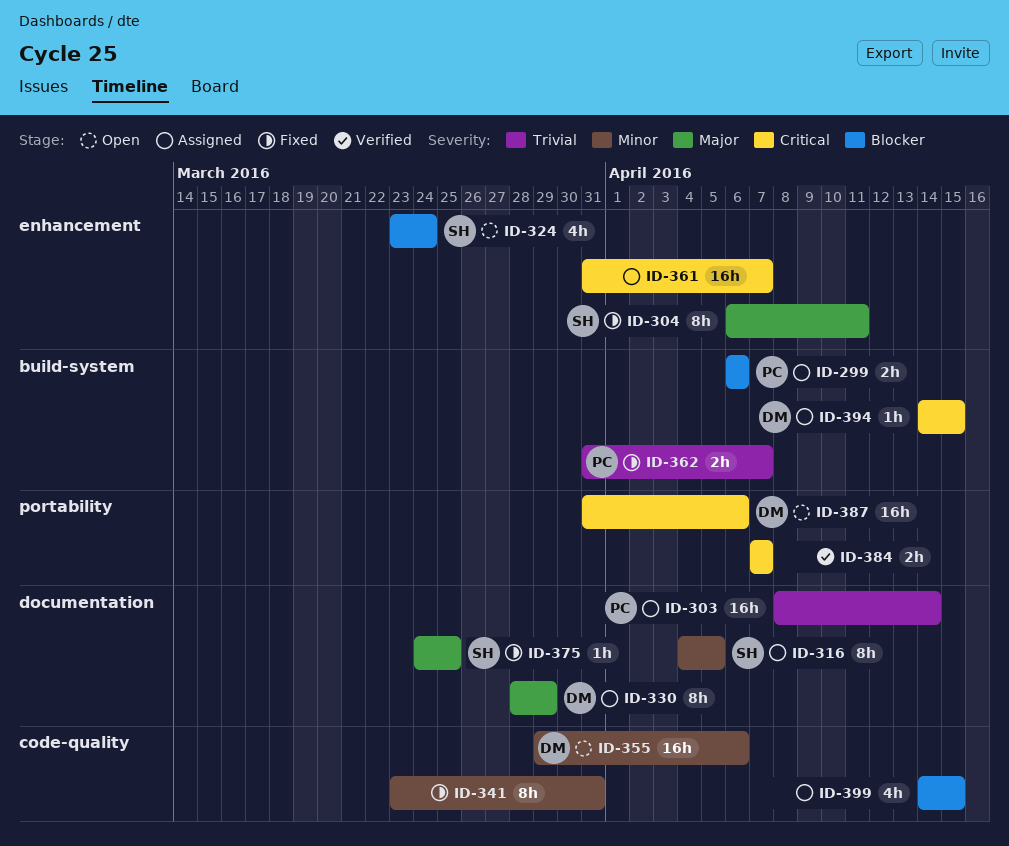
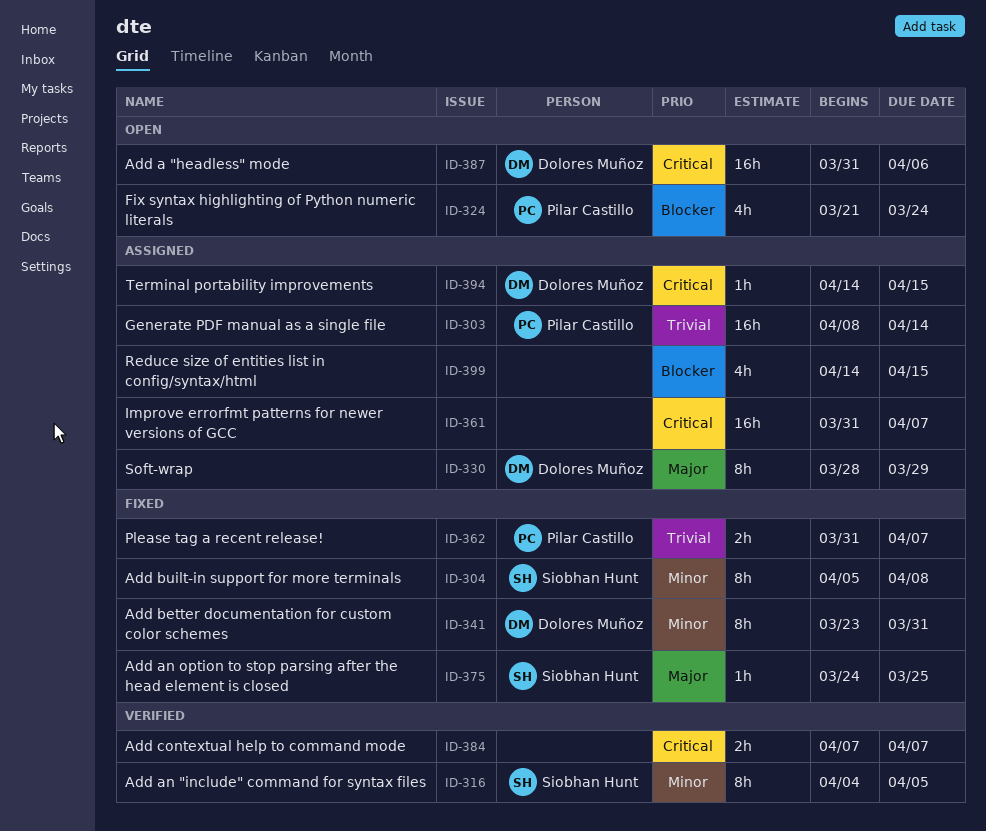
ID-299: present -> none
ID-304, priority: Major -> Minor
ID-304, start: Apr 6 -> Apr 5
ID-304, due: Apr 11 -> Apr 8
ID-316, status: Assigned -> Verified
ID-324, owner: Siobhan Hunt -> Pilar Castillo
ID-324, start: Mar 23 -> Mar 21
ID-341, owner: none -> Dolores Muñoz
ID-355: present -> none

